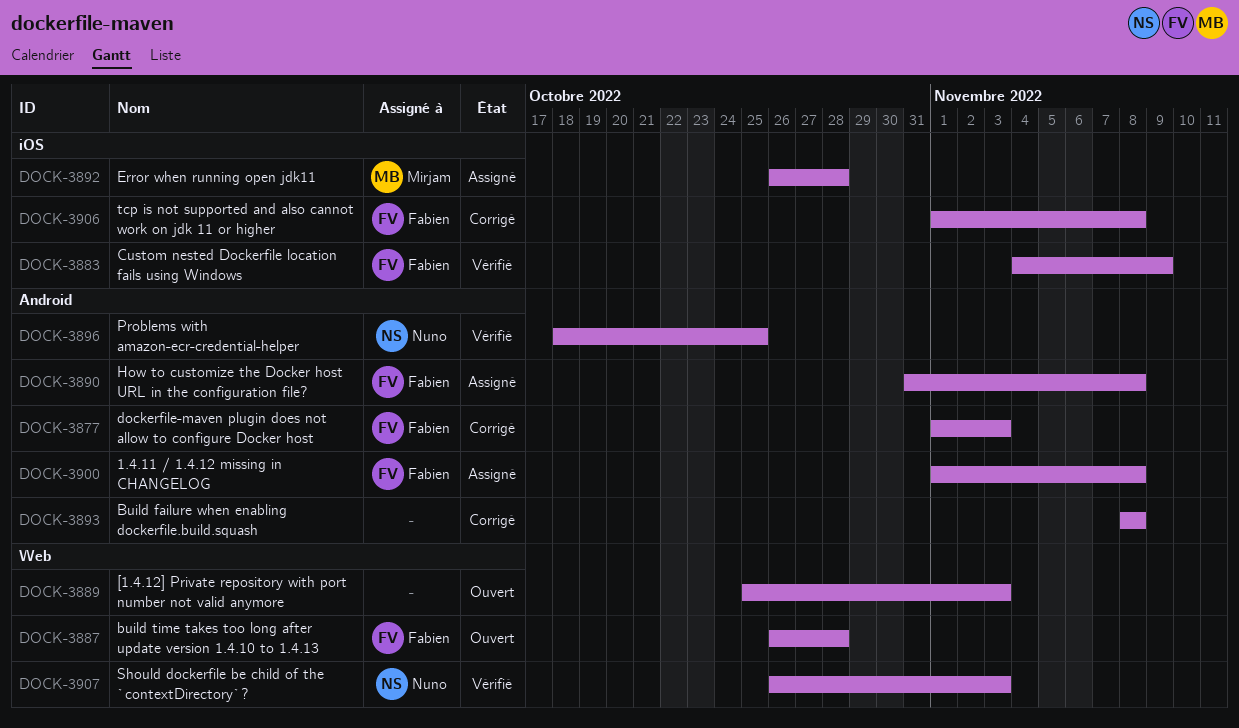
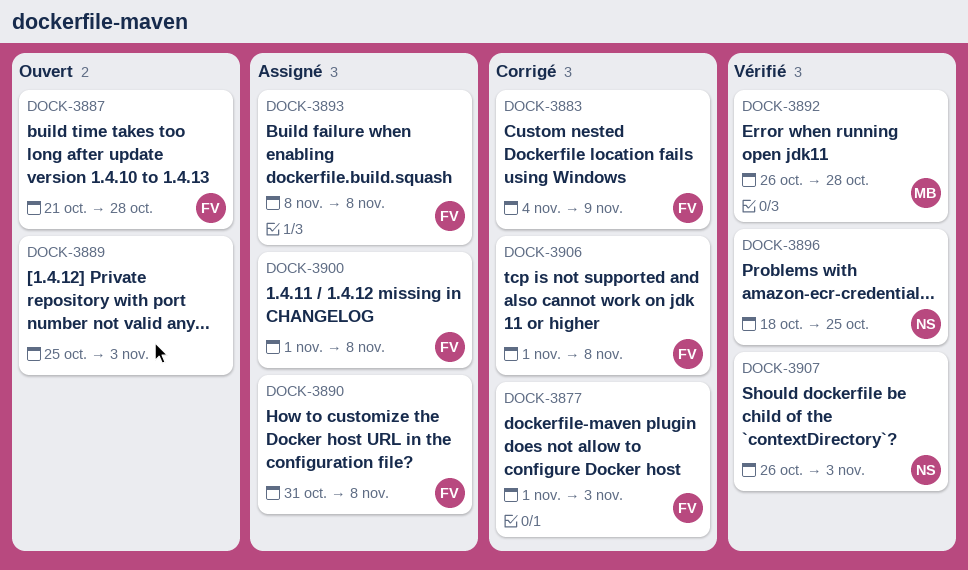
DOCK-3883, status: Vérifié -> Corrigé
DOCK-3887, start: Oct 26 -> Oct 21
DOCK-3892, status: Assigné -> Vérifié
DOCK-3893, status: Corrigé -> Assigné
DOCK-3893, owner: none -> Fabien

